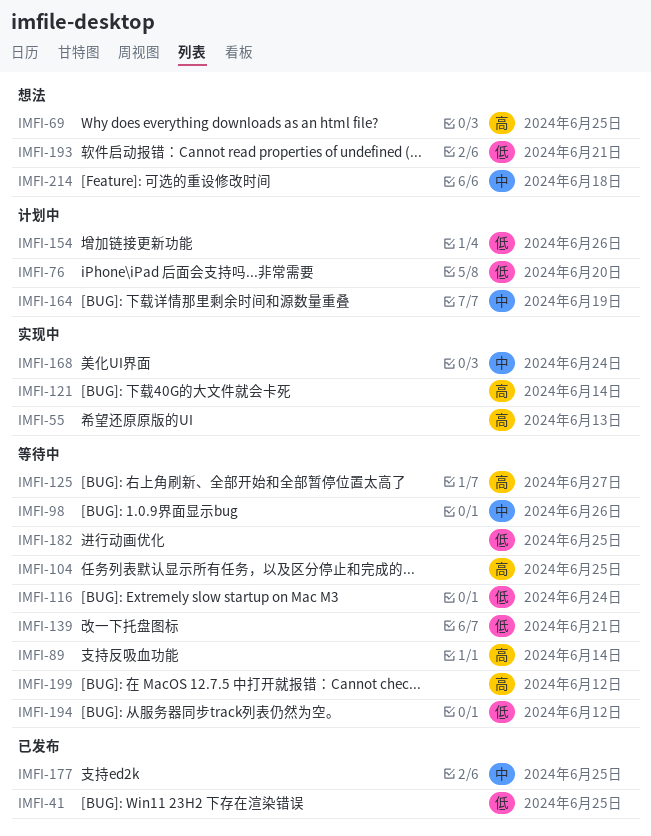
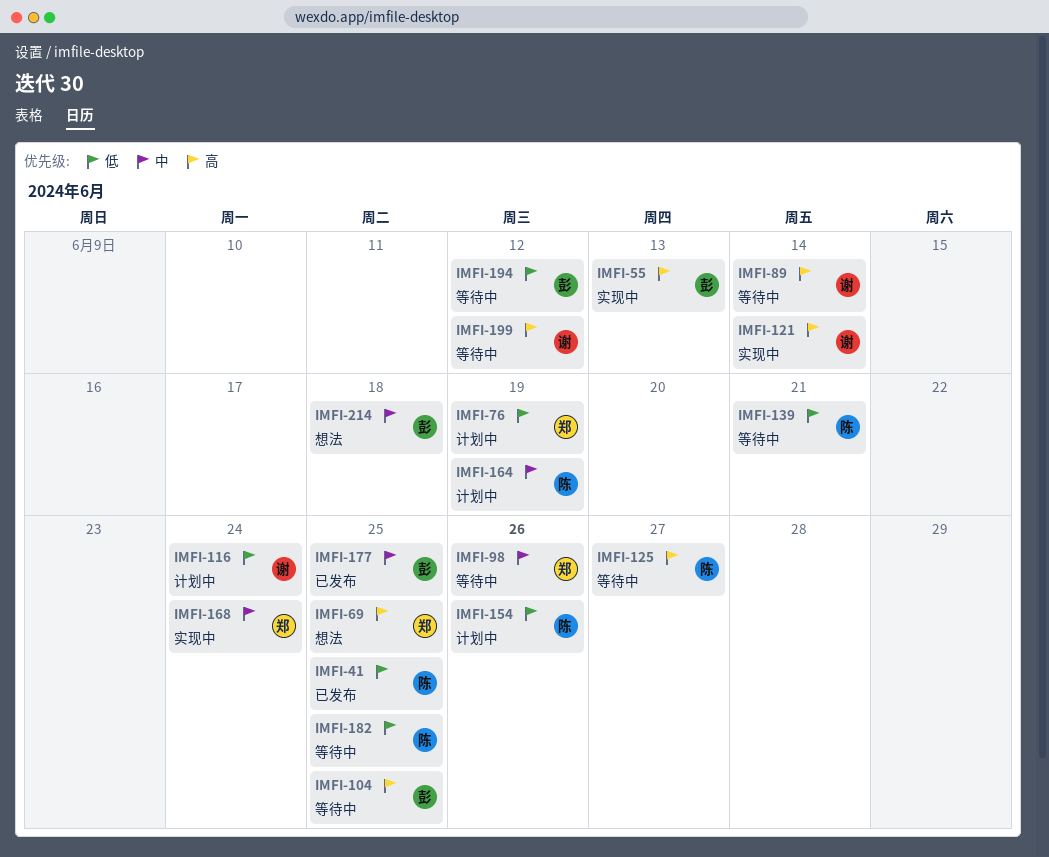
IMFI-76, due: Jun 20 -> Jun 19
IMFI-116, status: 等待中 -> 计划中
IMFI-193: present -> none

